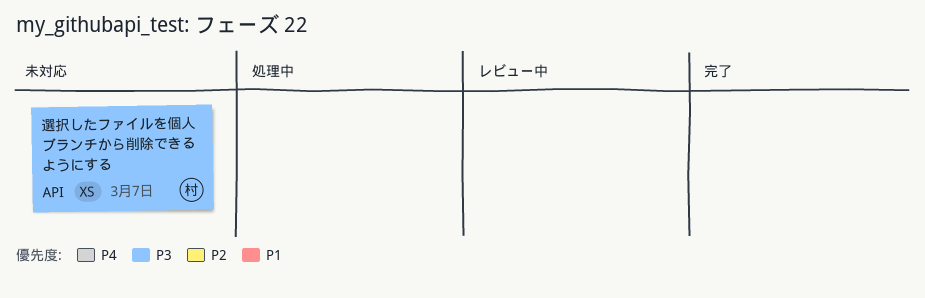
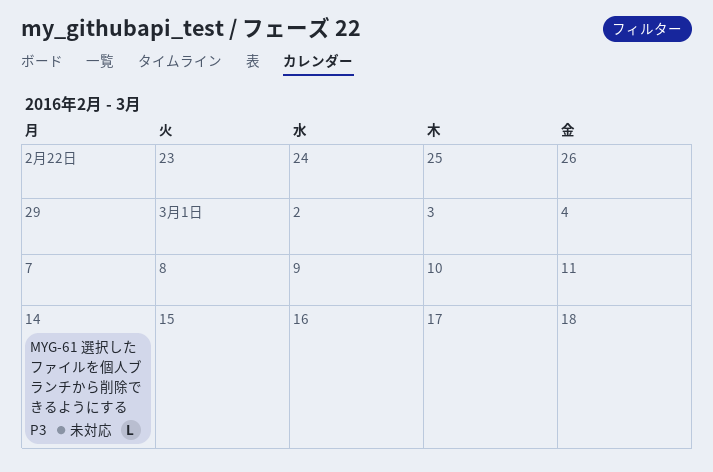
選択したファイルを個人ブランチから削除できるようにする, estimate: XS -> L
選択したファイルを個人ブランチから削除できるようにする, due: Mar 7 -> Mar 14

